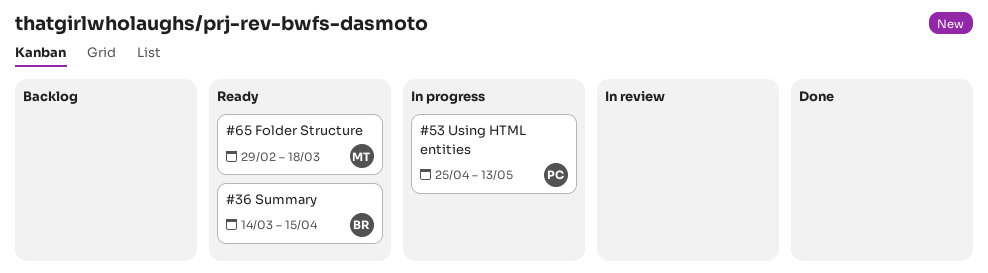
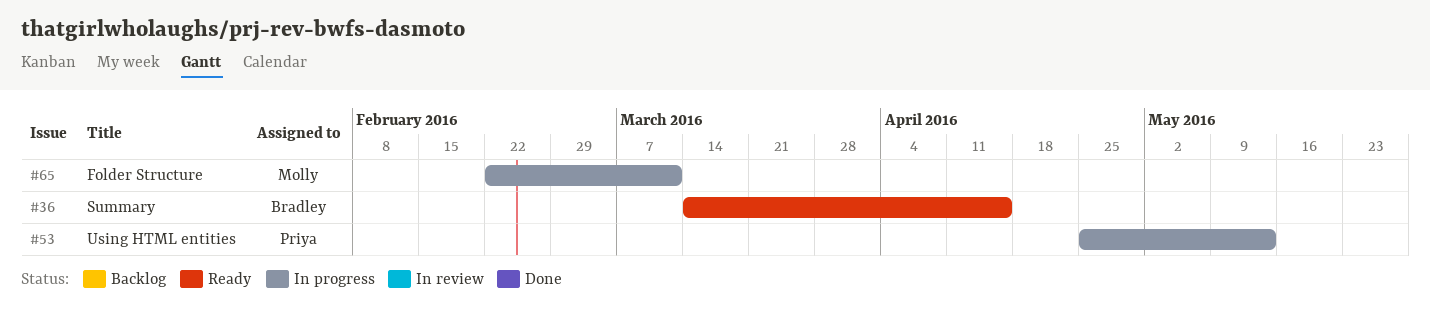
#65, status: Ready -> In progress
#65, start: Feb 29 -> Feb 22
#65, due: Mar 18 -> Mar 11

